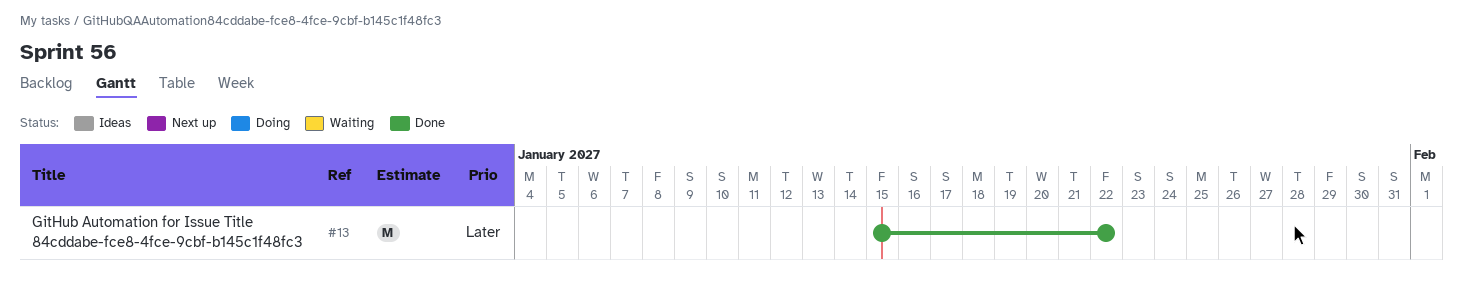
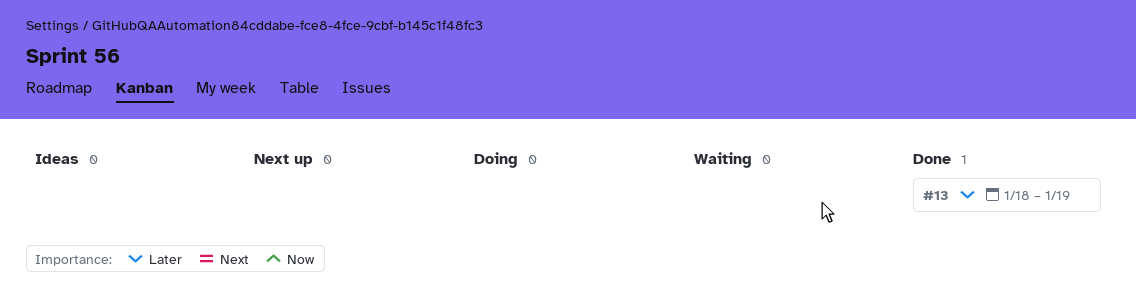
#13, start: Jan 15 -> Jan 18
#13, due: Jan 22 -> Jan 19

